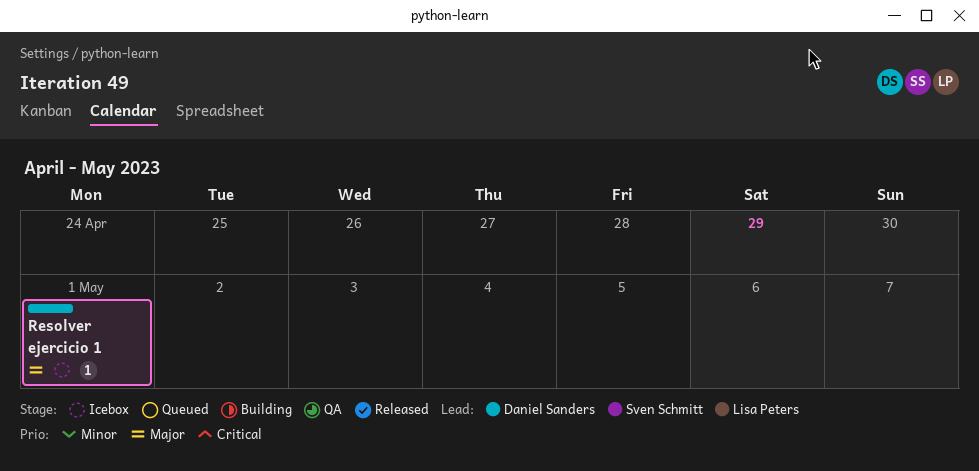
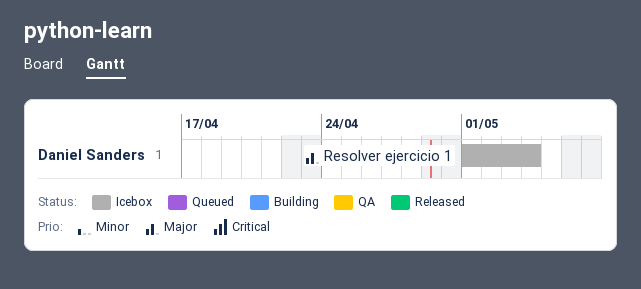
Resolver ejercicio 1, due: May 1 -> May 4

